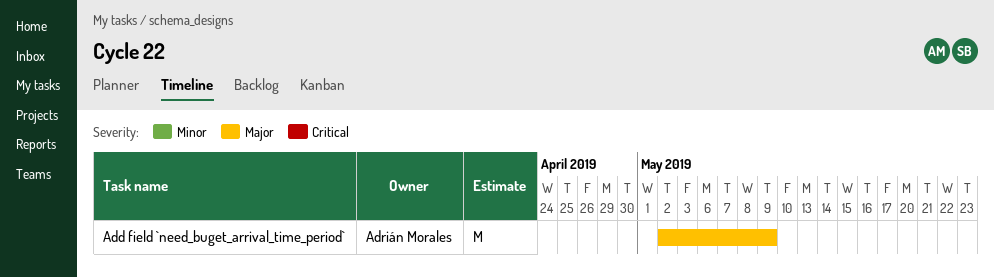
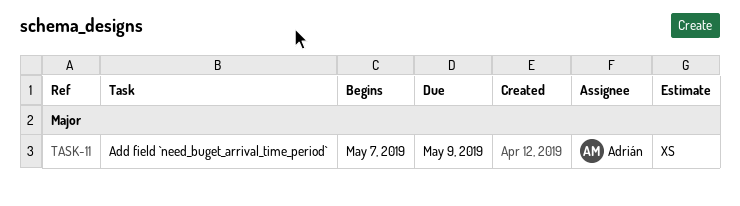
Add field `need_buget_arrival_time_period`, estimate: M -> XS
Add field `need_buget_arrival_time_period`, start: May 2 -> May 7

